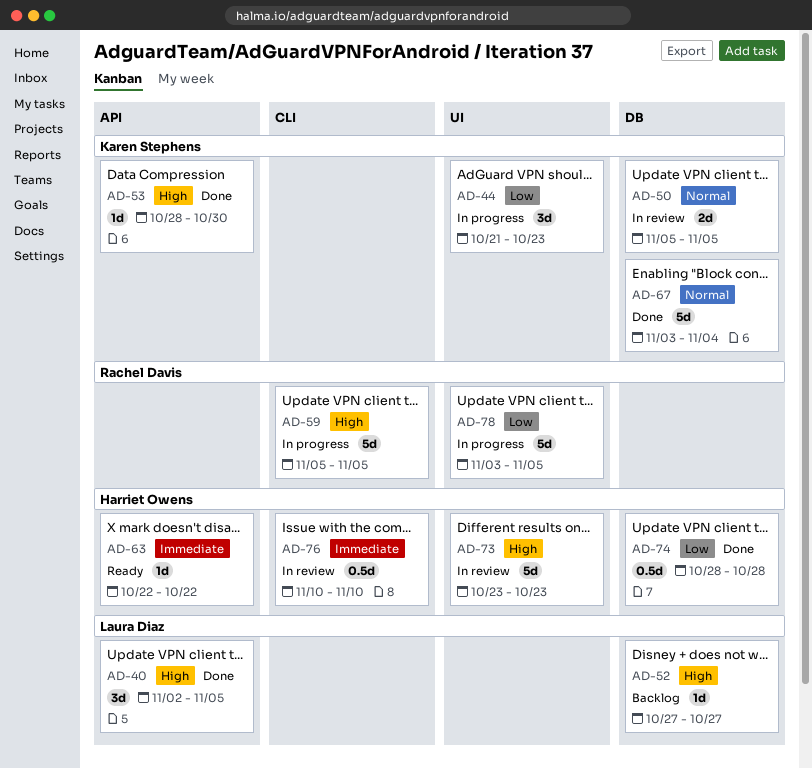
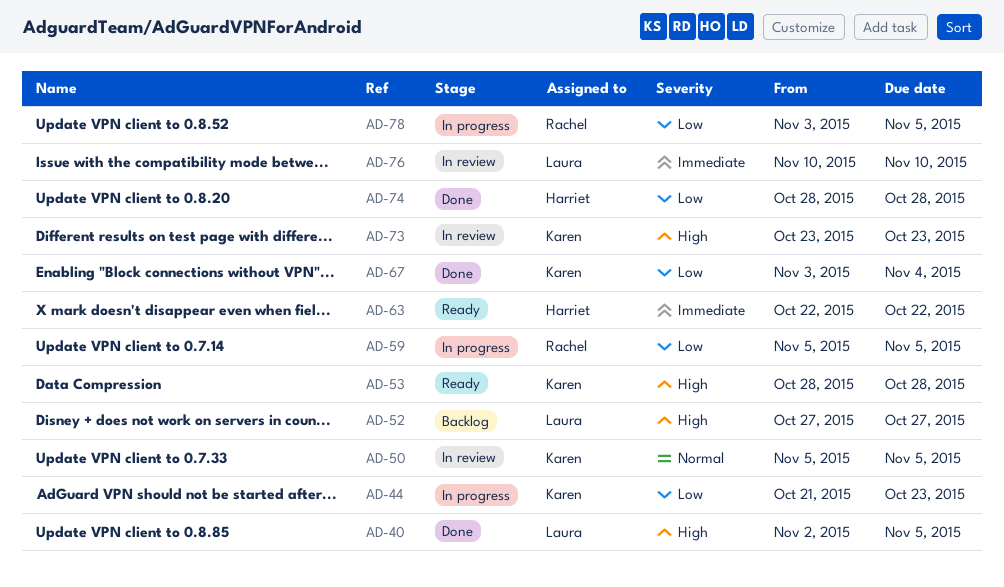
AD-53, status: Done -> Ready
AD-53, due: Oct 30 -> Oct 28
AD-59, priority: High -> Low
AD-67, priority: Normal -> Low
AD-73, owner: Harriet Owens -> Karen Stephens
AD-76, owner: Harriet Owens -> Laura Diaz

